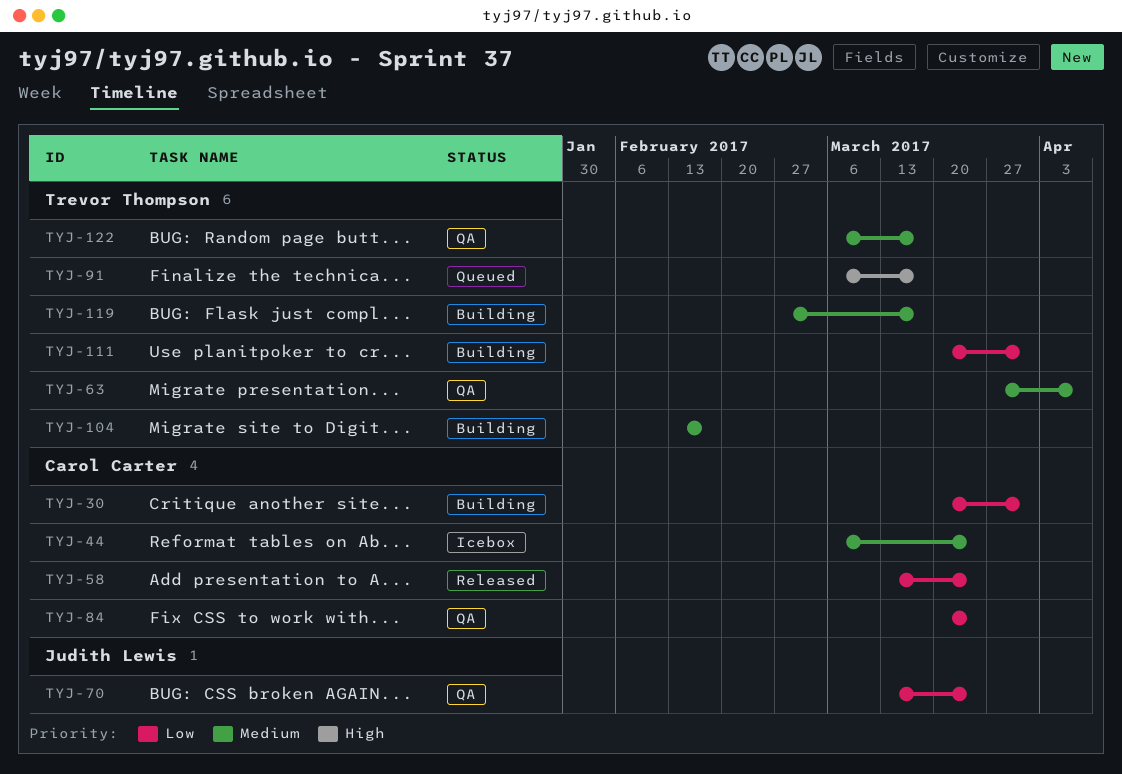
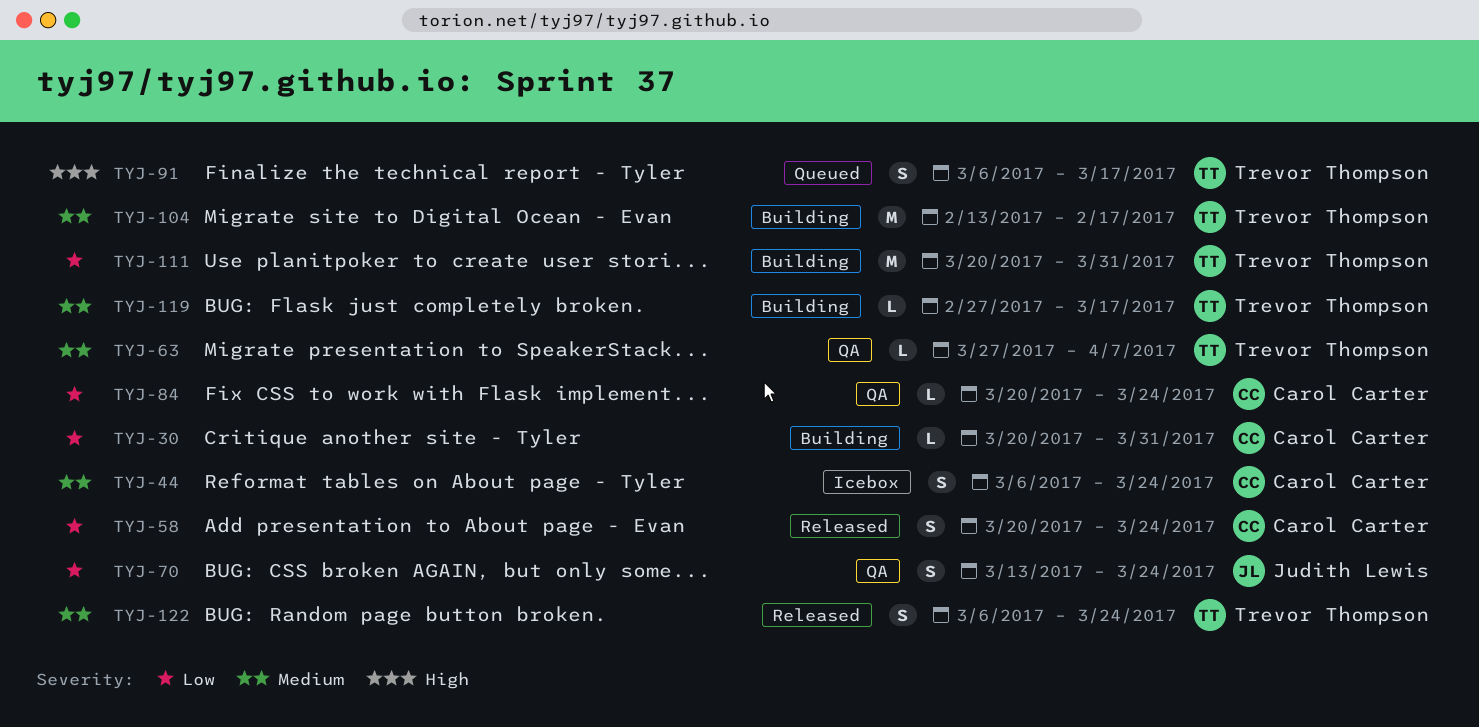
TYJ-58, start: Mar 13 -> Mar 20
TYJ-122, status: QA -> Released
TYJ-122, due: Mar 17 -> Mar 24

